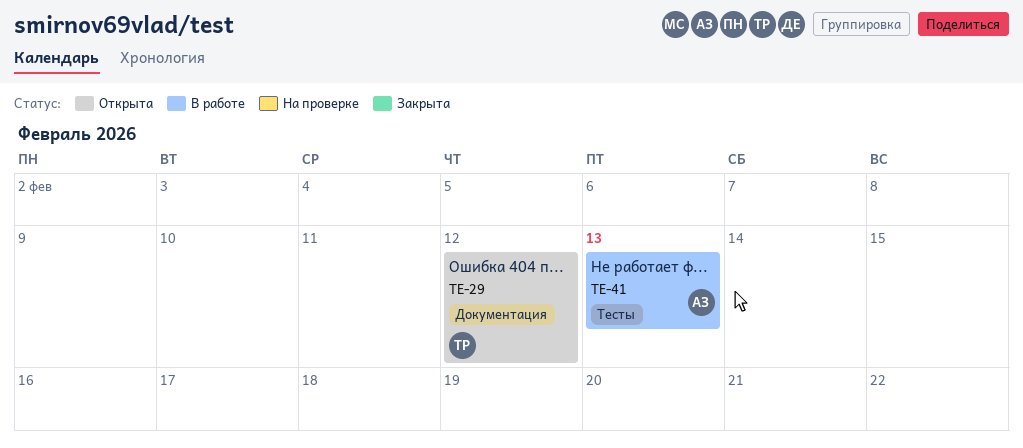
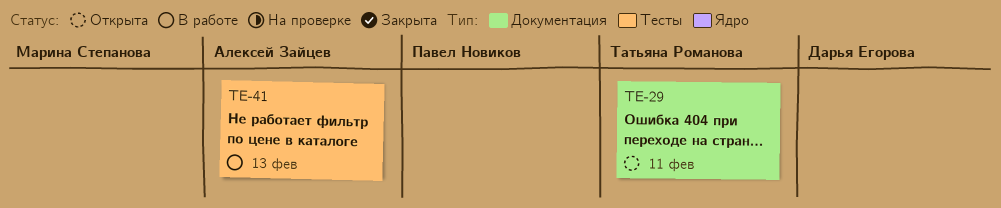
TE-29, due: Feb 12 -> Feb 11

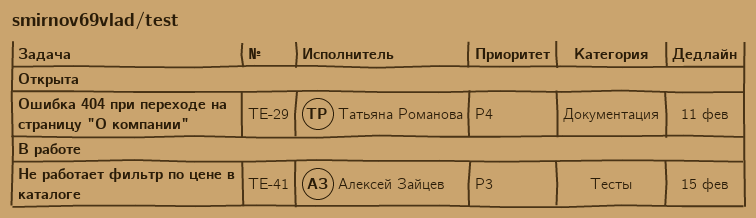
TE-41, due: Feb 13 -> Feb 15

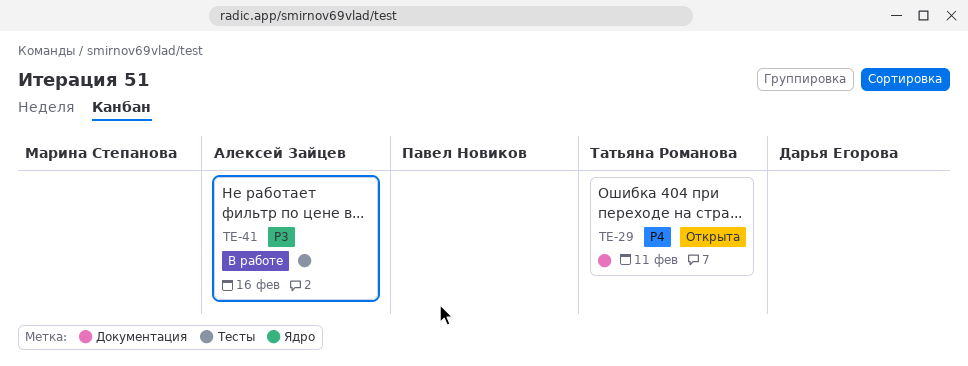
TE-41, due: Feb 15 -> Feb 16

